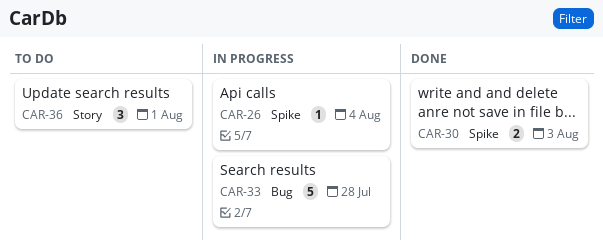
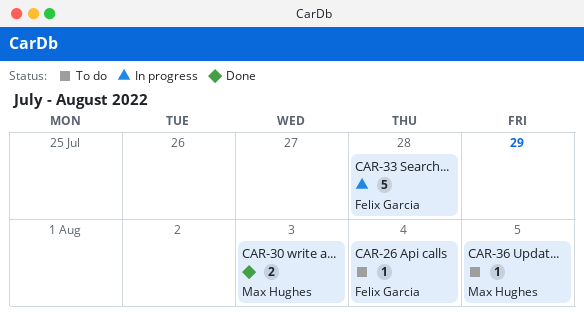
CAR-26, status: In progress -> To do
CAR-36, estimate: 3 -> 1
CAR-36, due: Aug 1 -> Aug 5

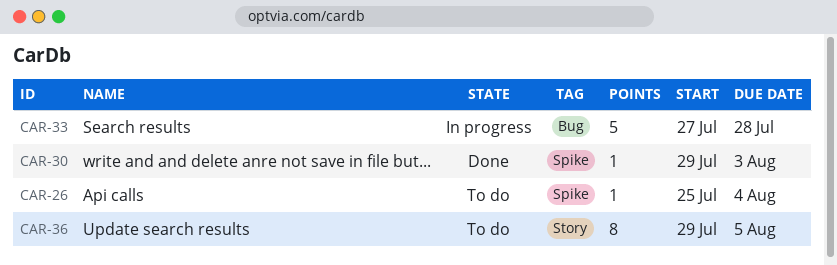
CAR-30, estimate: 2 -> 1
CAR-36, estimate: 1 -> 8

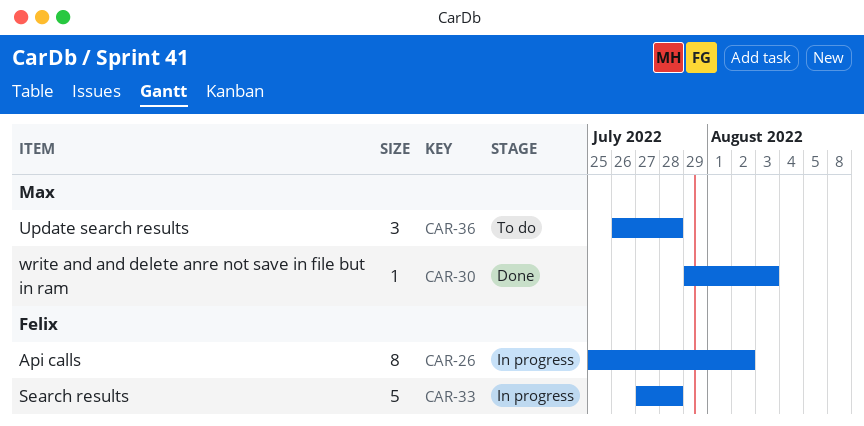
CAR-26, status: To do -> In progress
CAR-26, estimate: 1 -> 8
CAR-26, due: Aug 4 -> Aug 2
CAR-36, estimate: 8 -> 3
CAR-36, start: Jul 29 -> Jul 26
CAR-36, due: Aug 5 -> Jul 28

